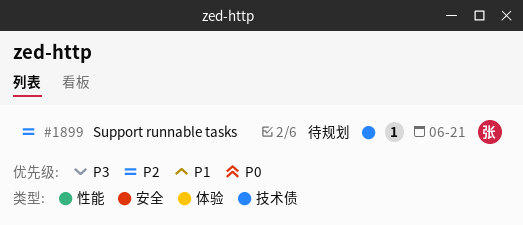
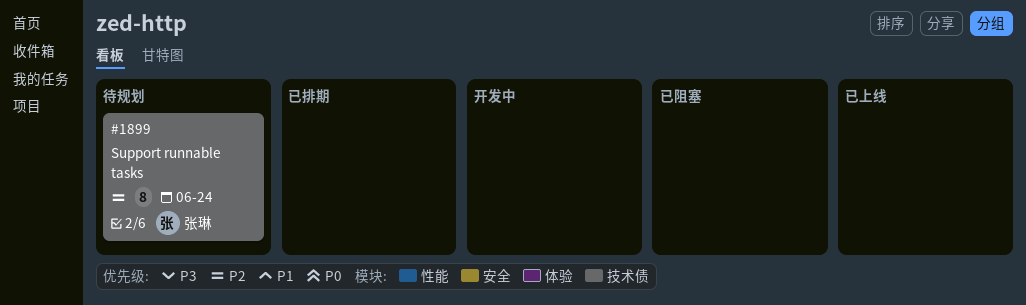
#1899, estimate: 1 -> 8
#1899, due: Jun 21 -> Jun 24

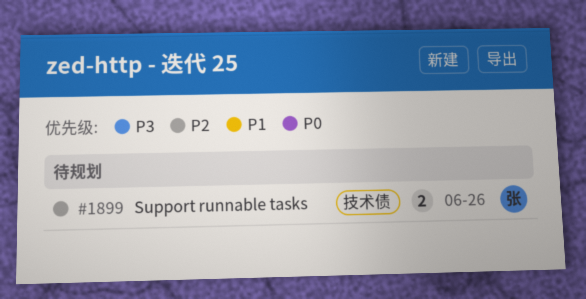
#1899, estimate: 8 -> 2
#1899, due: Jun 24 -> Jun 26

